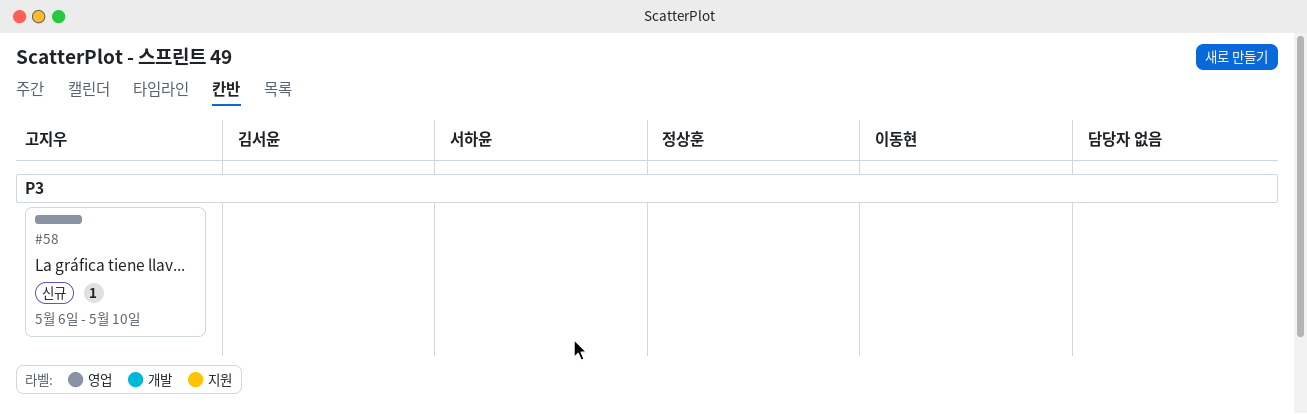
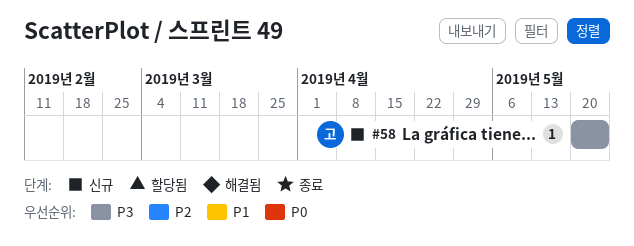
#58, start: May 6 -> May 20
#58, due: May 10 -> May 24

